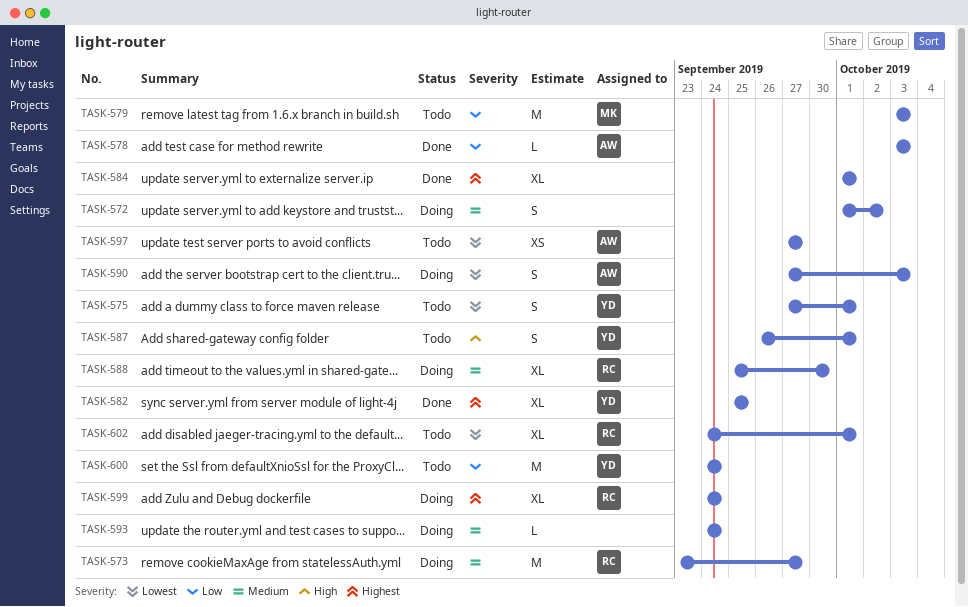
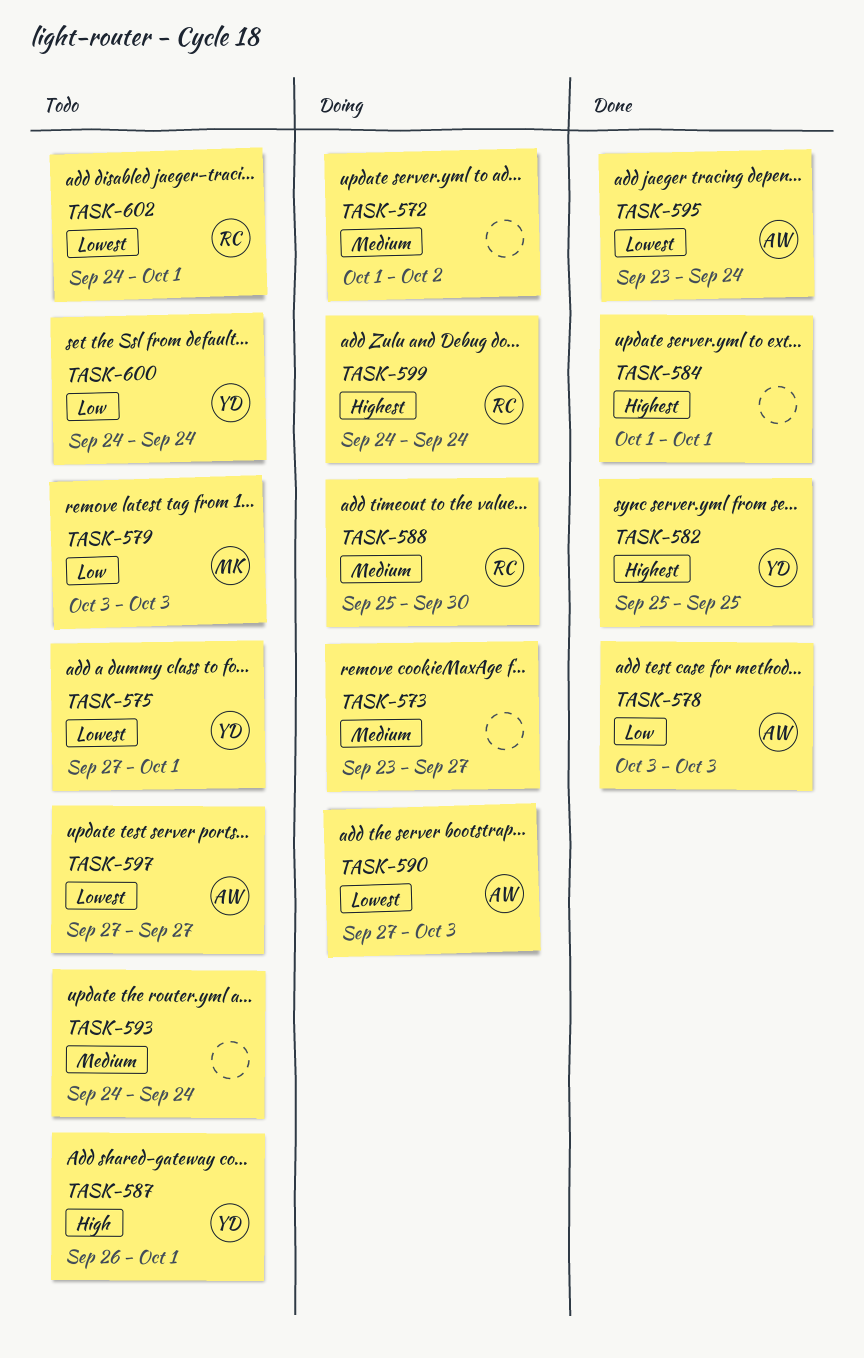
TASK-573, owner: RC -> none
TASK-593, status: Doing -> Todo
TASK-595: none -> present

